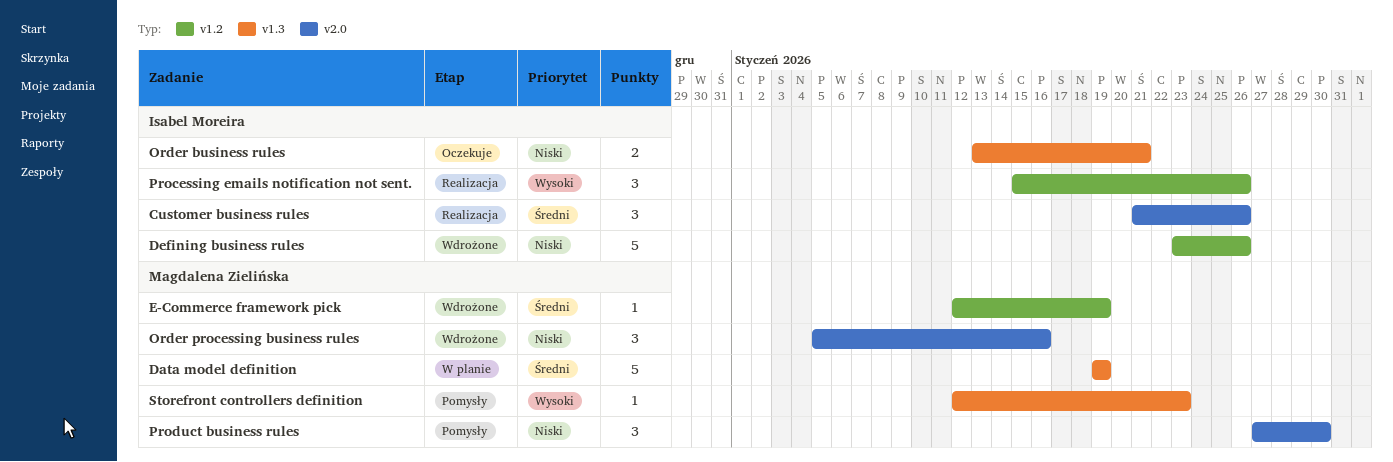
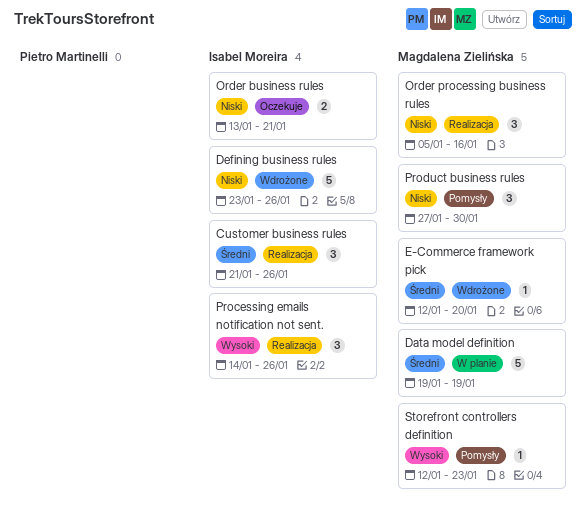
E-Commerce framework pick, due: Jan 19 -> Jan 20
Order processing business rules, status: Wdrożone -> Realizacja
Processing emails notification not sent., start: Jan 15 -> Jan 14

